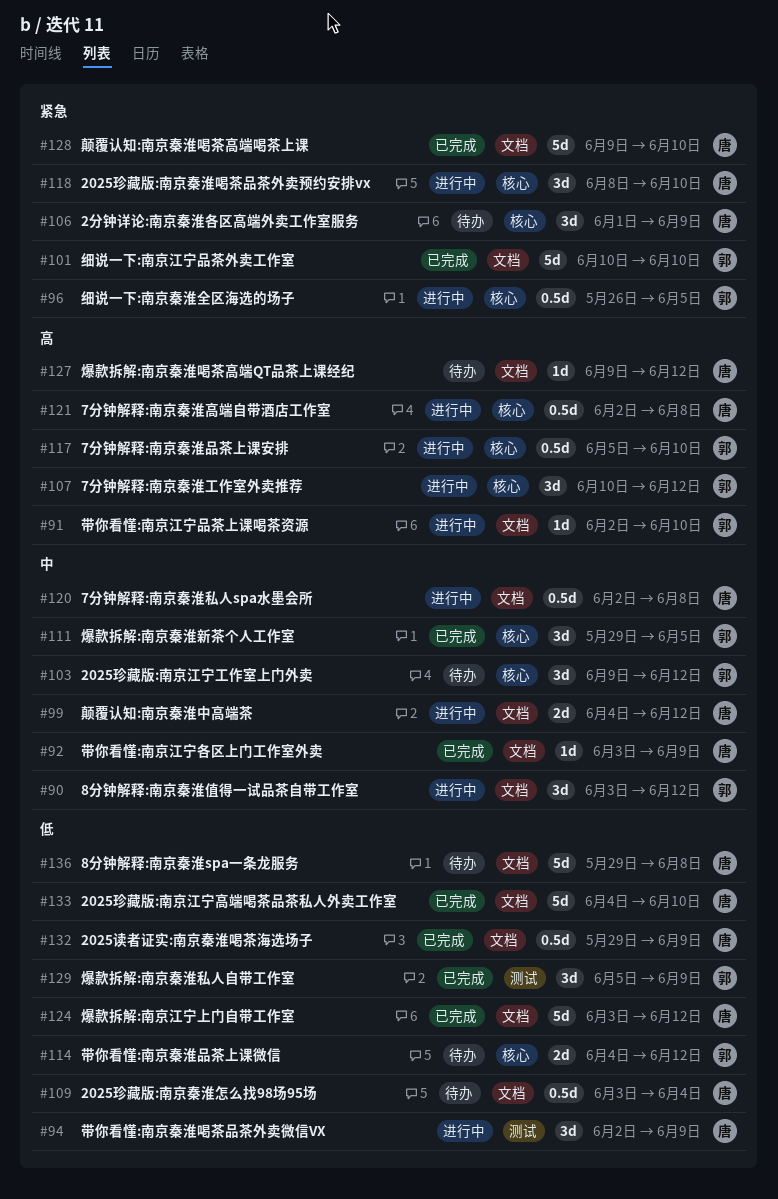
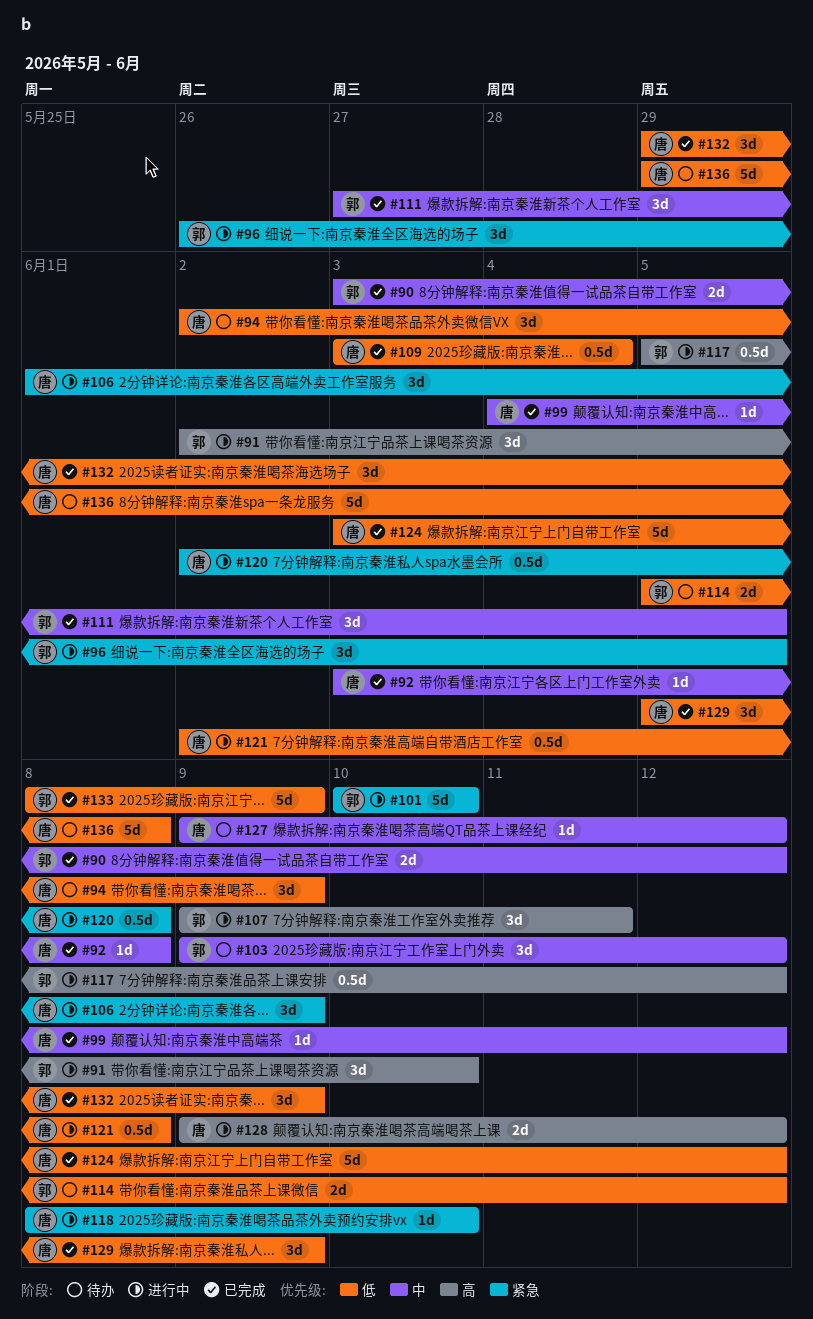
#90, status: 进行中 -> 已完成
#90, estimate: 3d -> 2d
#91, estimate: 1d -> 3d
#92, due: Jun 9 -> Jun 8
#94, status: 进行中 -> 待办
#96, estimate: 0.5d -> 3d
#99, status: 进行中 -> 已完成
#99, estimate: 2d -> 1d
#101, status: 已完成 -> 进行中
#106, status: 待办 -> 进行中
#107, start: Jun 10 -> Jun 9
#107, due: Jun 12 -> Jun 11
#109, status: 待办 -> 已完成
#111, start: May 29 -> May 27
#114, start: Jun 4 -> Jun 5
#117, due: Jun 10 -> Jun 12
#118, estimate: 3d -> 1d
#120, priority: 中 -> 紧急
#121, priority: 高 -> 低
#127, priority: 高 -> 中
#128, status: 已完成 -> 进行中
#128, priority: 紧急 -> 高
#128, estimate: 5d -> 2d
#128, due: Jun 10 -> Jun 12
#129, owner: 郭 -> 唐
#132, estimate: 0.5d -> 3d
#133, owner: 唐 -> 郭
#133, start: Jun 4 -> Jun 8
#133, due: Jun 10 -> Jun 9

